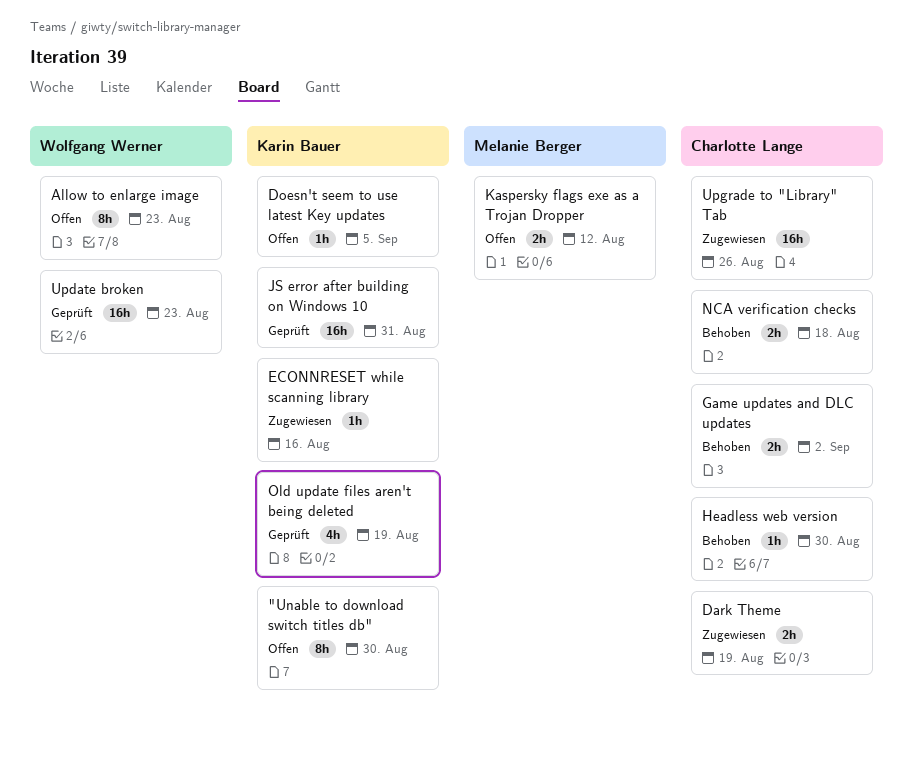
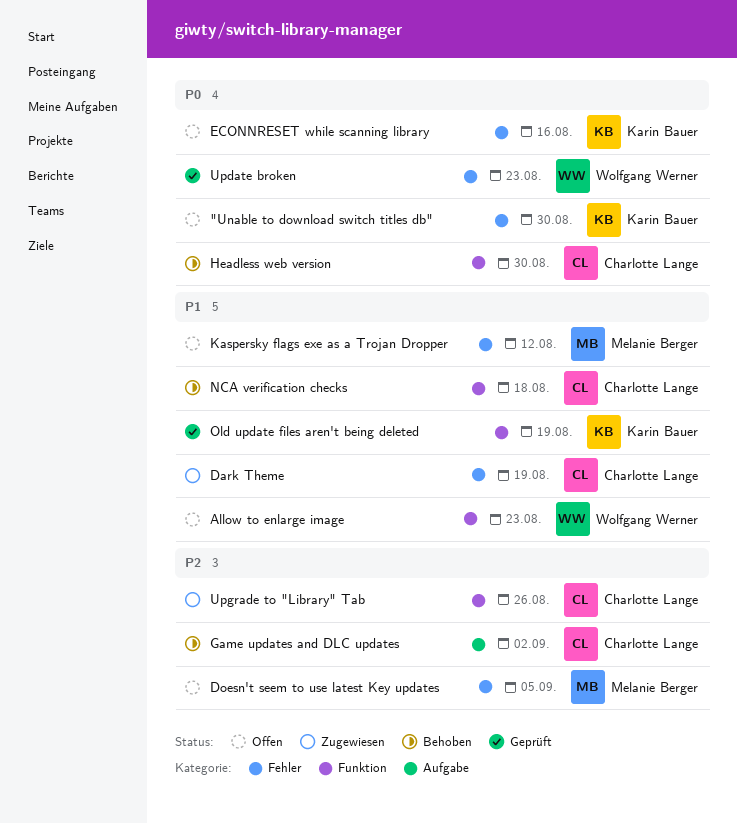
Doesn't seem to use latest Key updates, owner: Karin Bauer -> Melanie Berger
ECONNRESET while scanning library, status: Zugewiesen -> Offen
JS error after building on Windows 10: present -> none

